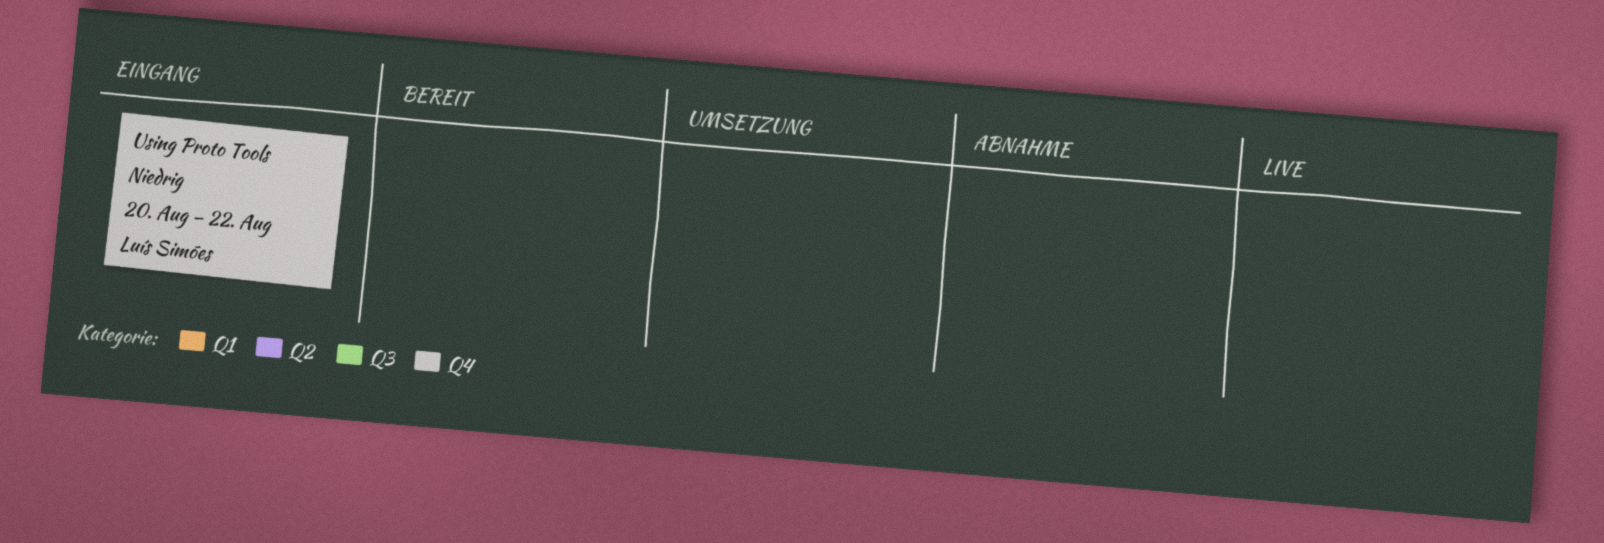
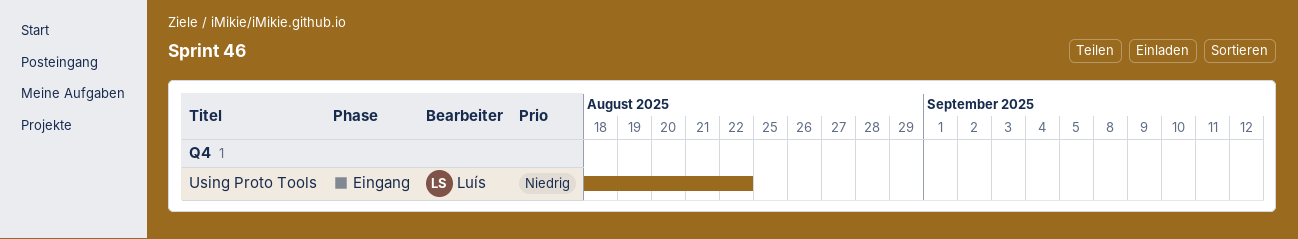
Using Proto Tools, start: Aug 20 -> Aug 18

